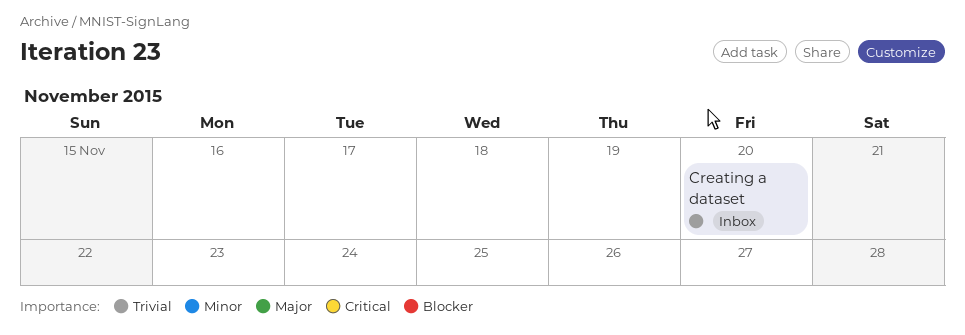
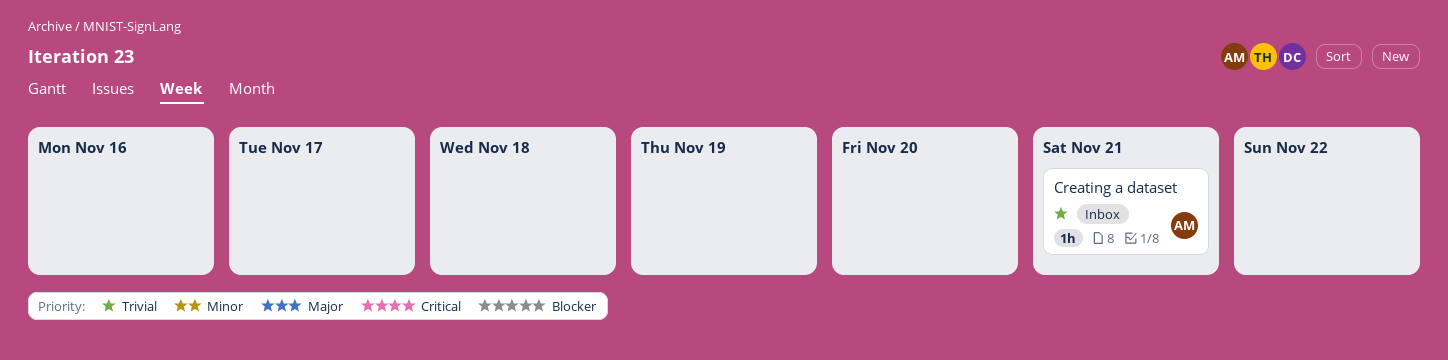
Creating a dataset, due: Nov 20 -> Nov 21

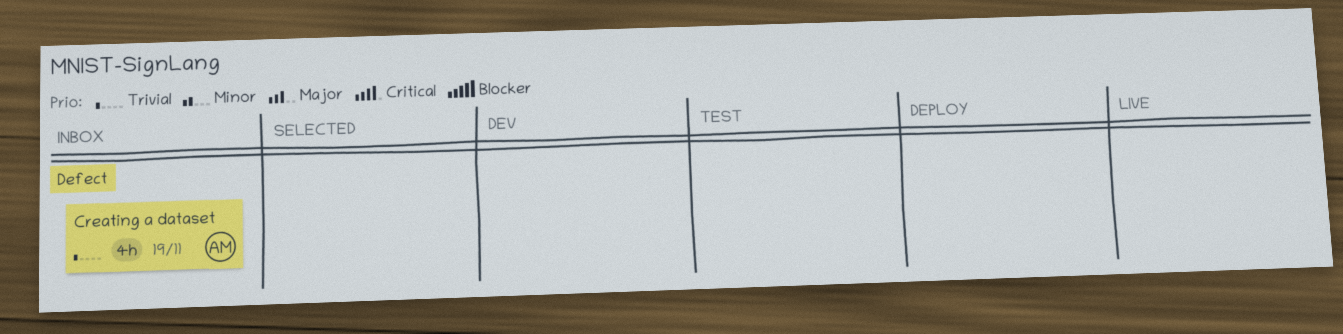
Creating a dataset, estimate: 1h -> 4h
Creating a dataset, due: Nov 21 -> Nov 19

